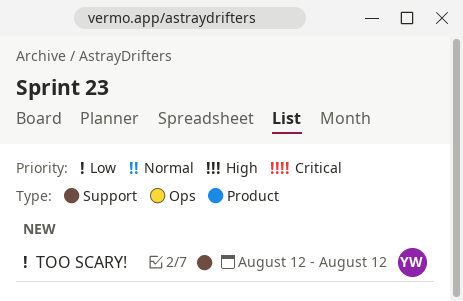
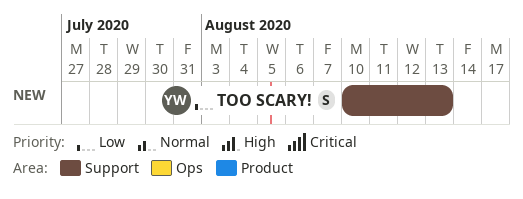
TOO SCARY!, start: Aug 12 -> Aug 10
TOO SCARY!, due: Aug 12 -> Aug 13

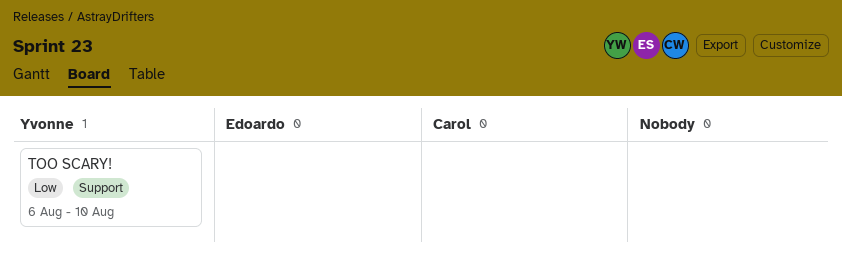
TOO SCARY!, start: Aug 10 -> Aug 6
TOO SCARY!, due: Aug 13 -> Aug 10

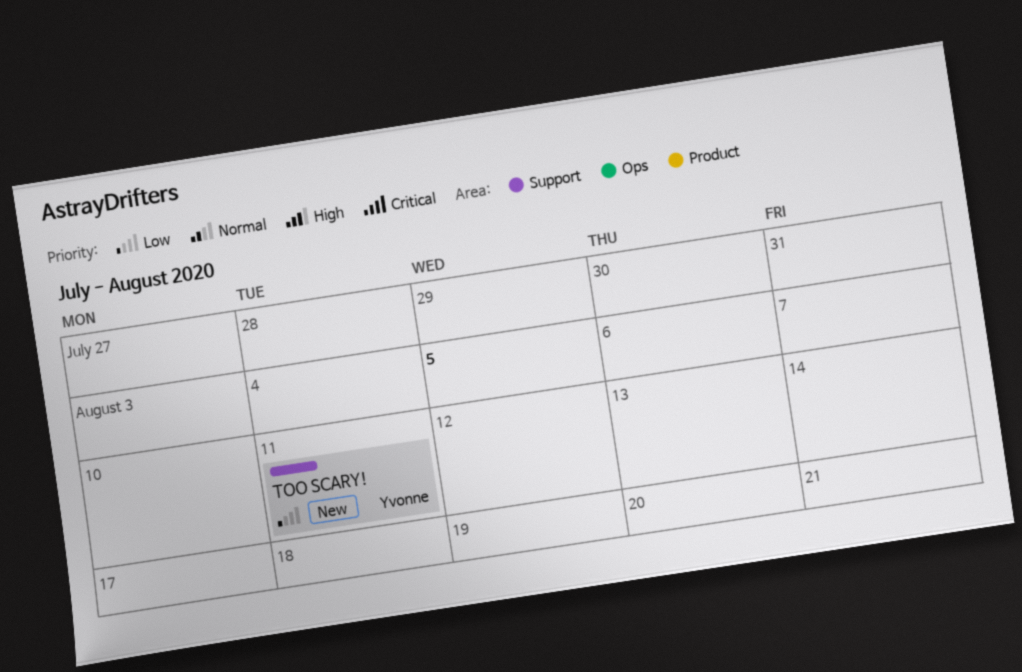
TOO SCARY!, due: Aug 10 -> Aug 11

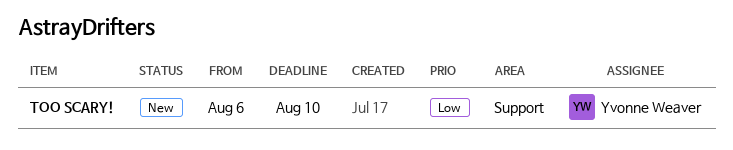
TOO SCARY!, due: Aug 11 -> Aug 10

